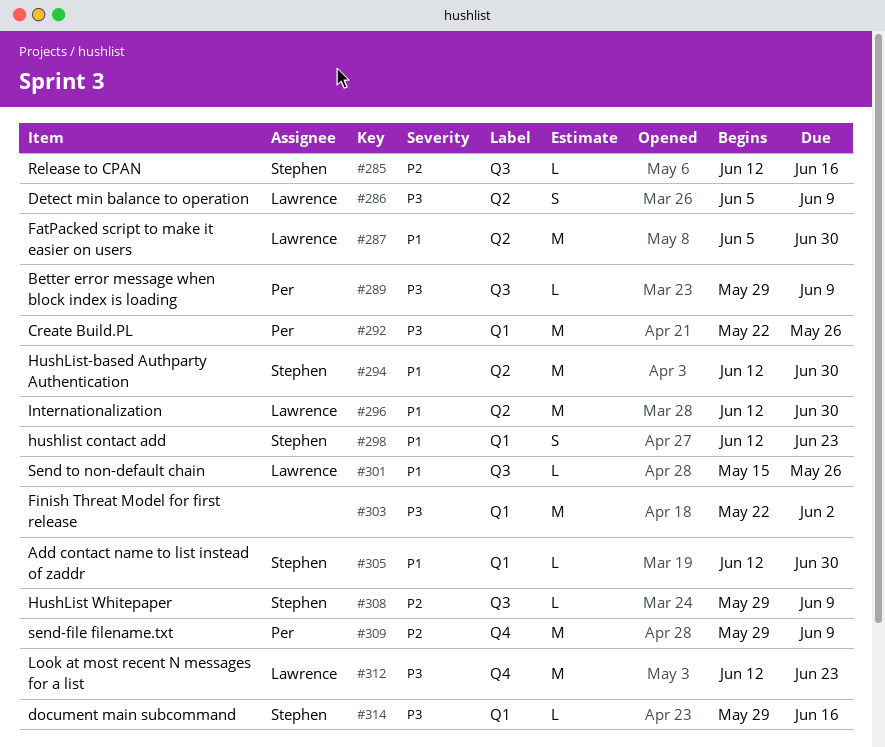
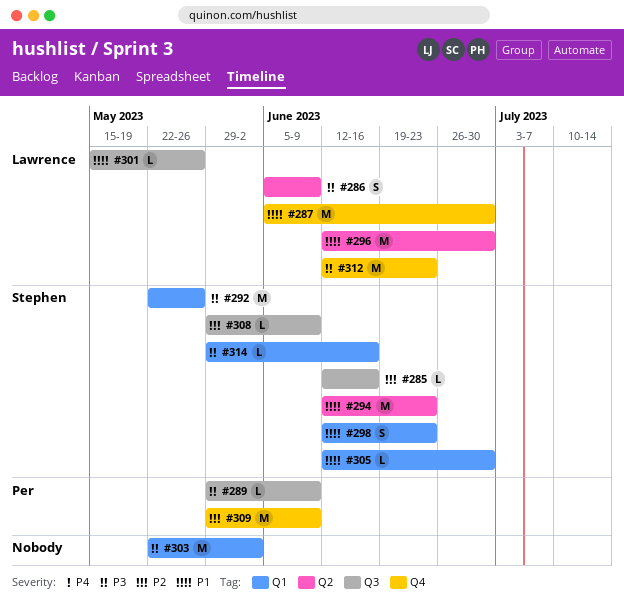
#287, label: Q2 -> Q4
#292, owner: Per -> Stephen
#294, due: Jun 30 -> Jun 23

